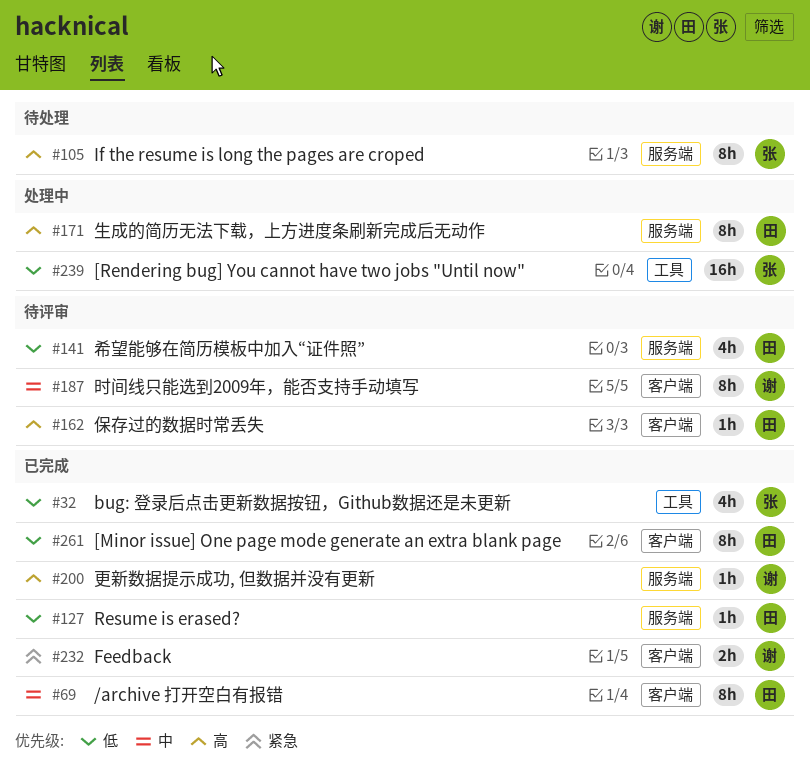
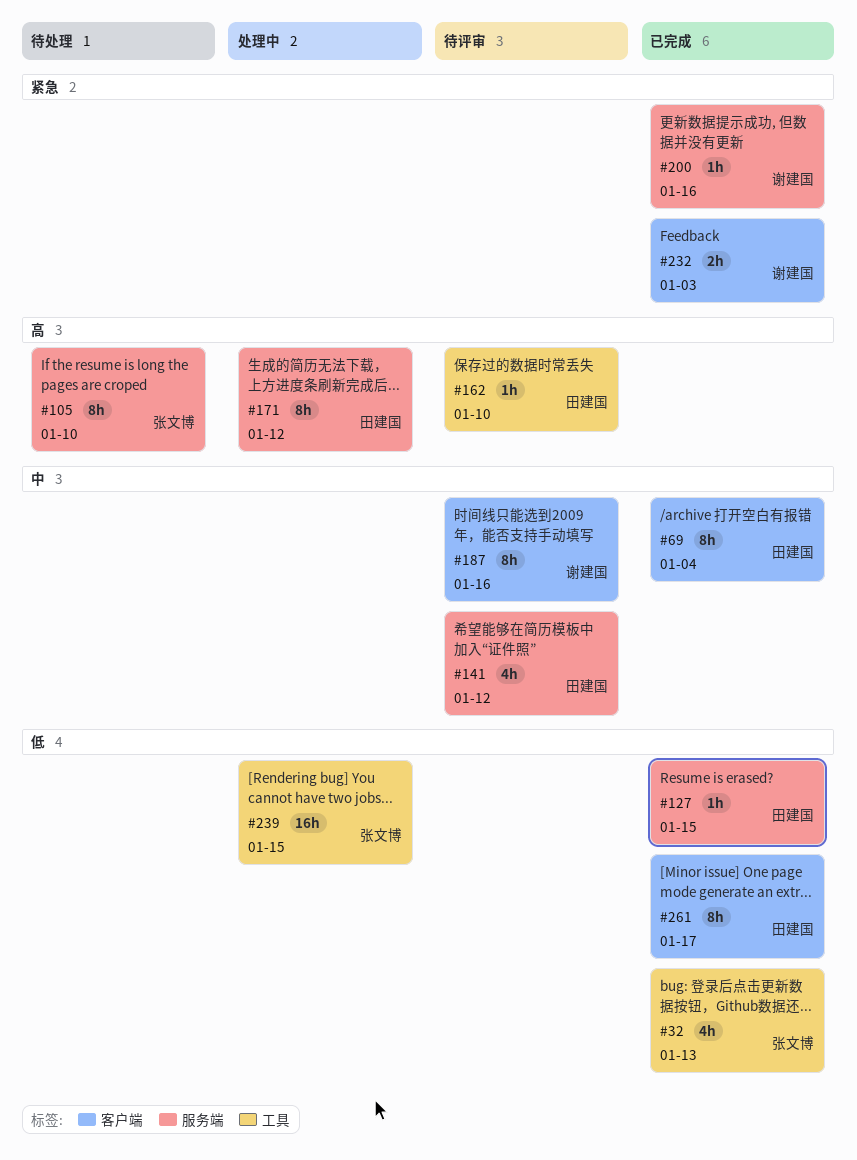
#141, priority: 低 -> 中
#162, label: 客户端 -> 工具
#200, priority: 高 -> 紧急

